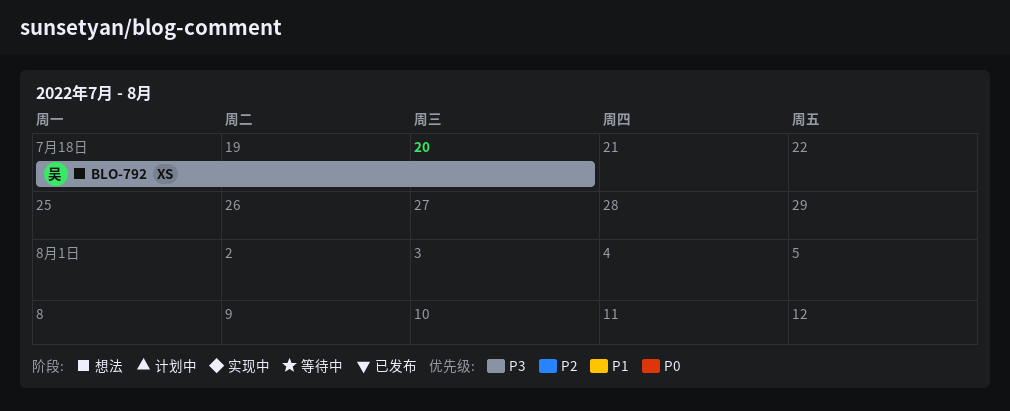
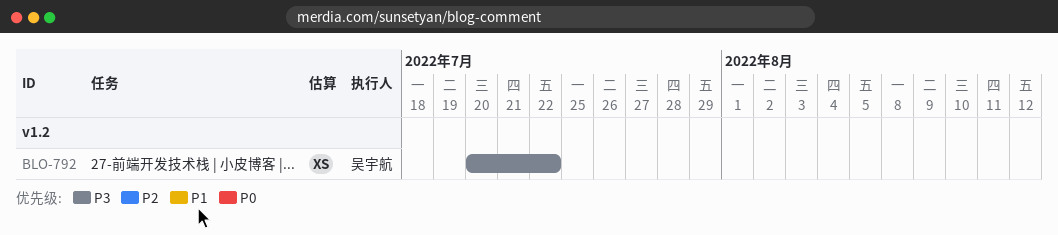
BLO-792, start: Jul 18 -> Jul 20
BLO-792, due: Jul 20 -> Jul 22

